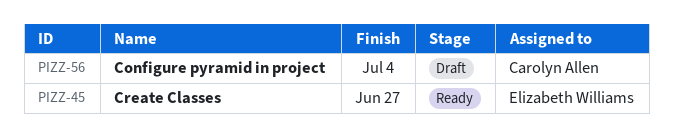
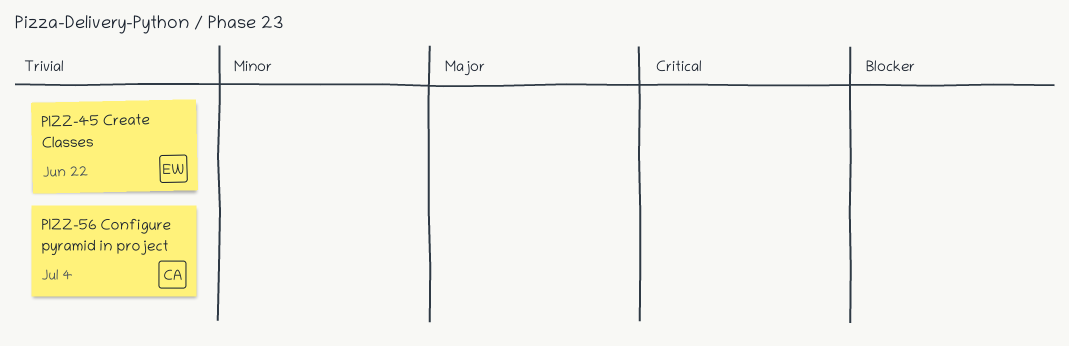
PIZZ-45, due: Jun 27 -> Jun 22

